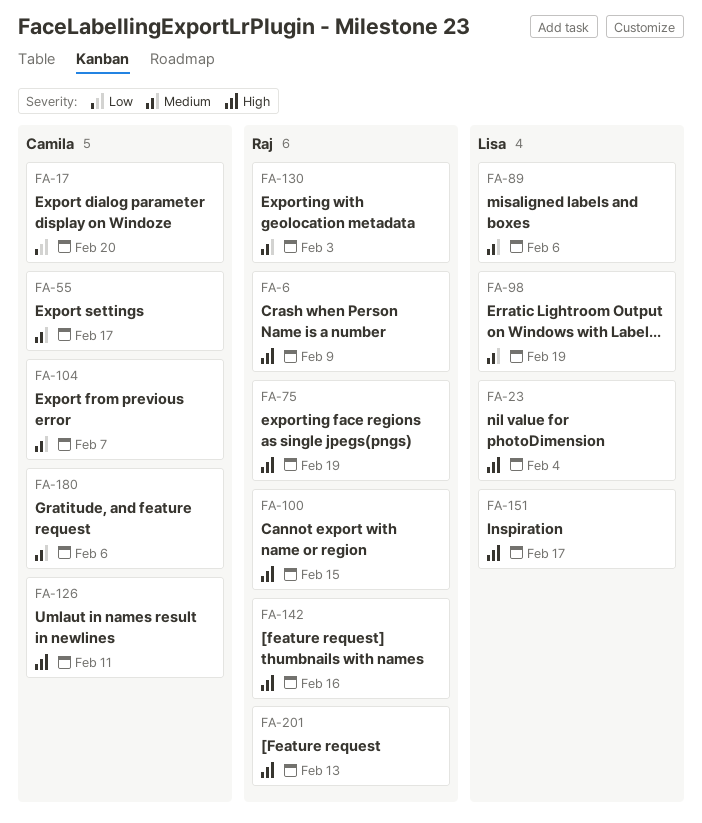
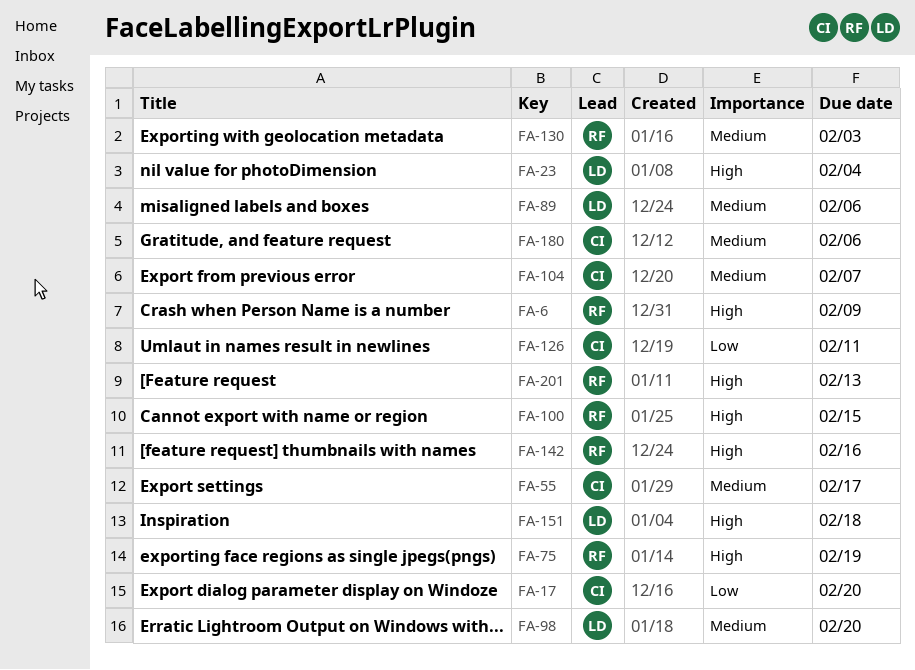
FA-98, due: Feb 19 -> Feb 20
FA-126, priority: High -> Low
FA-151, due: Feb 17 -> Feb 18

